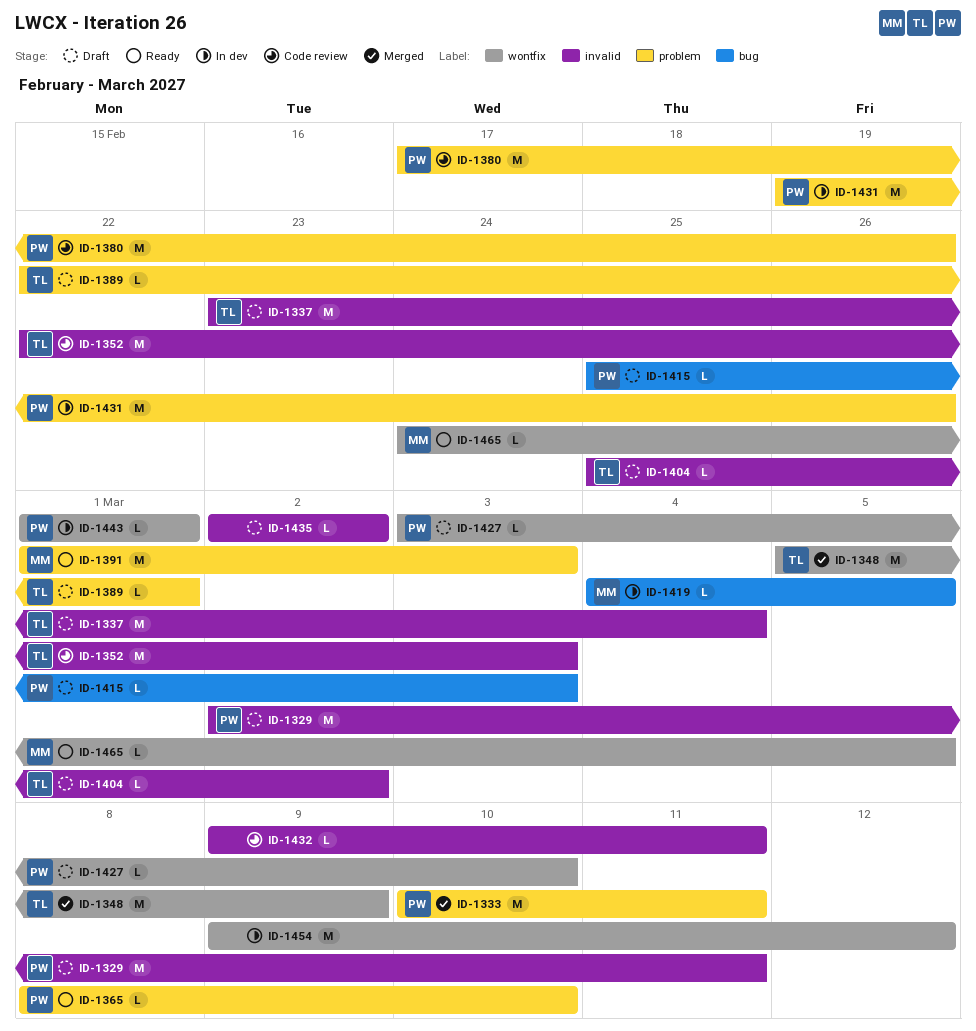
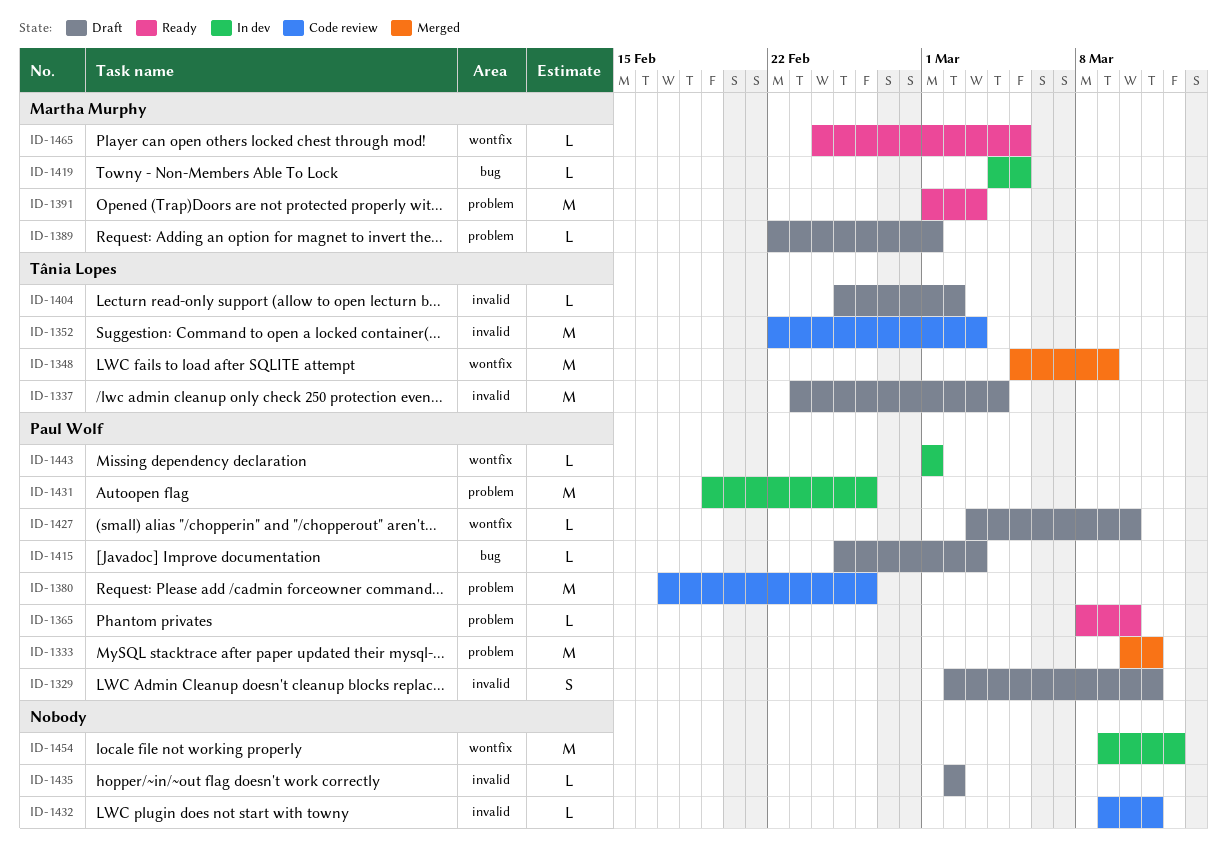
ID-1329, estimate: M -> S
ID-1389, owner: Tânia Lopes -> Martha Murphy

